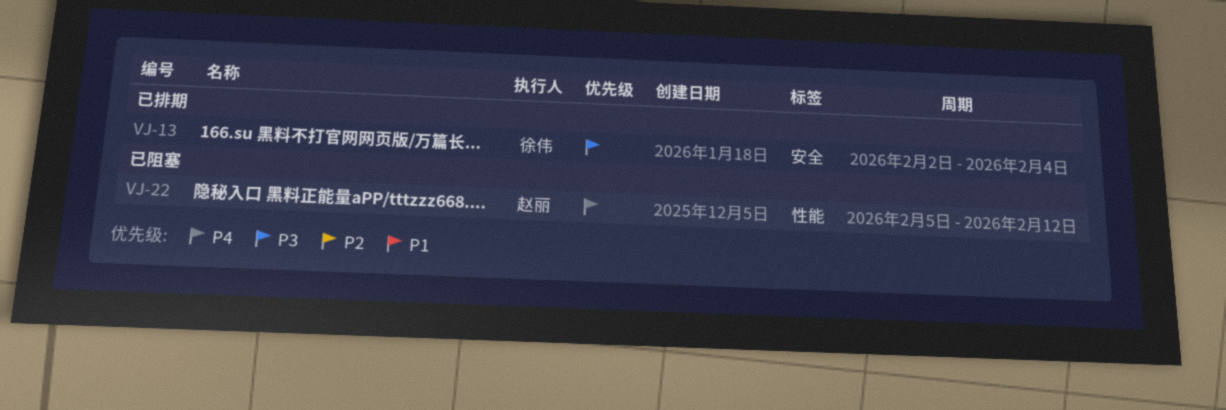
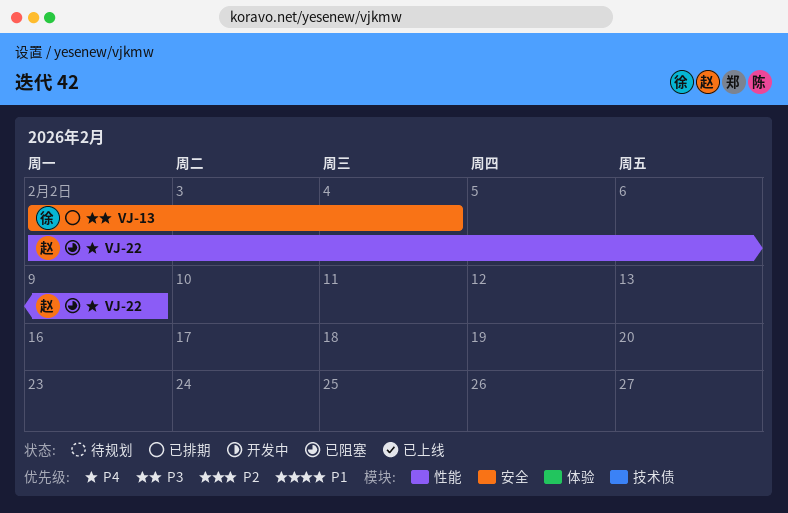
VJ-22, start: Feb 5 -> Feb 2
VJ-22, due: Feb 12 -> Feb 9

